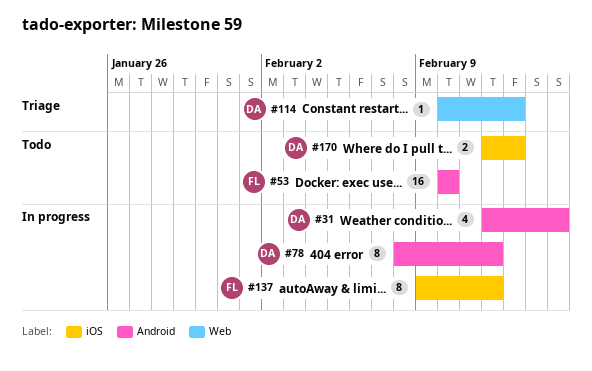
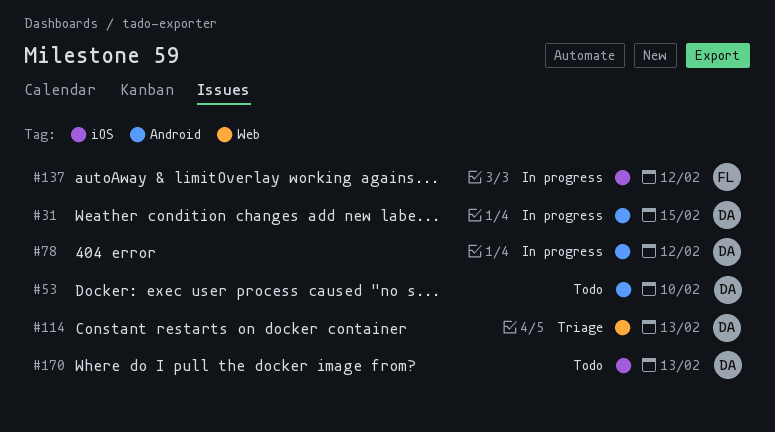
#53, owner: FL -> DA

